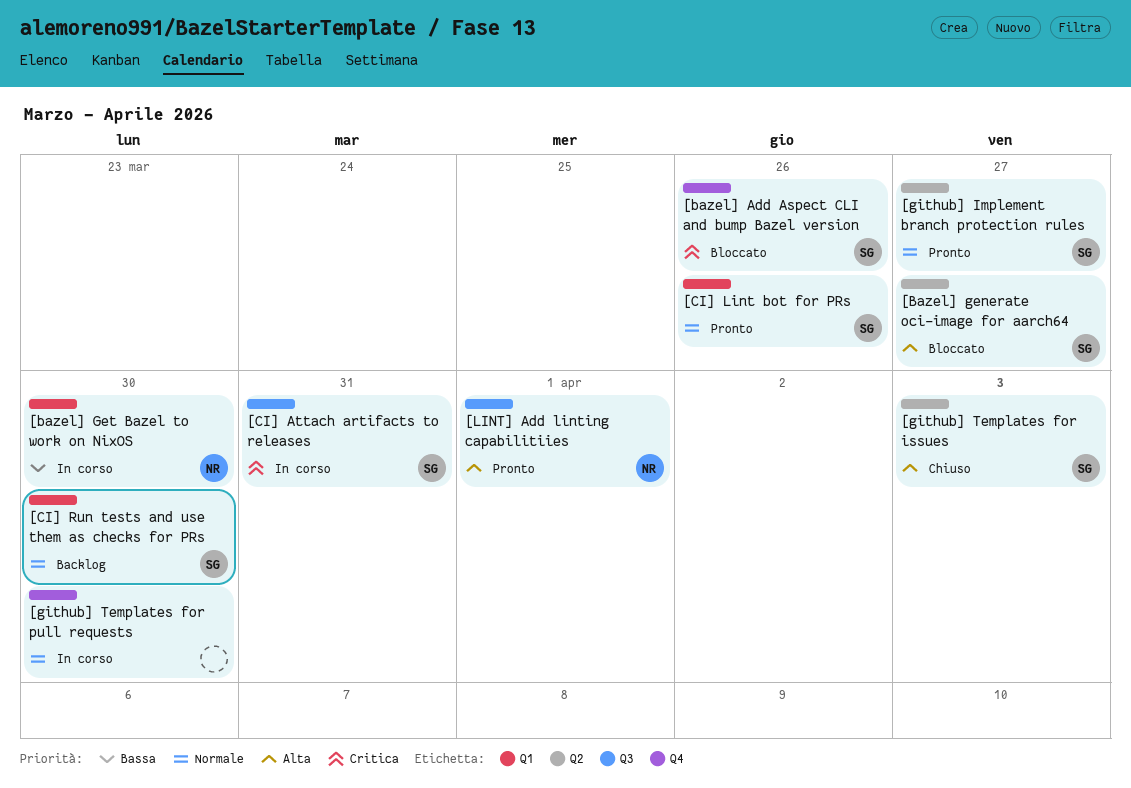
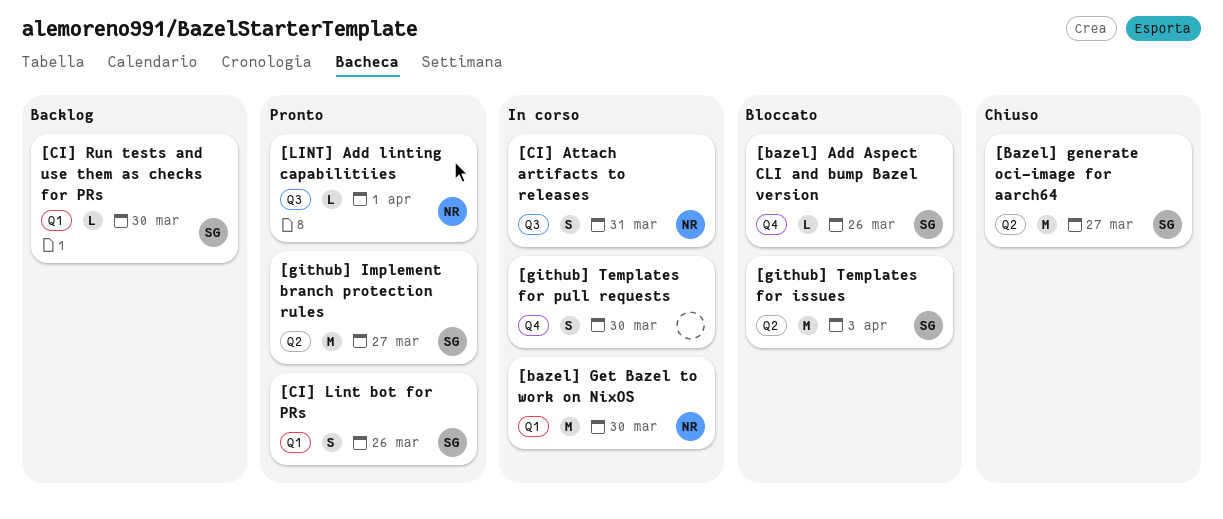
[Bazel] generate oci-image for aarch64, status: Bloccato -> Chiuso
[CI] Attach artifacts to releases, owner: SG -> NR
[github] Templates for issues, status: Chiuso -> Bloccato

